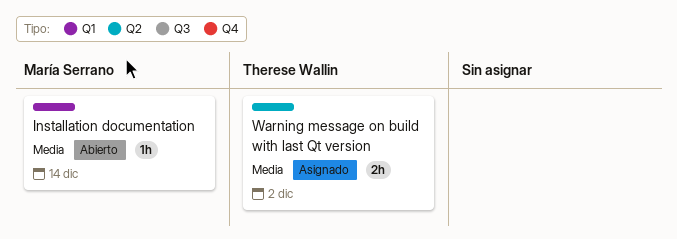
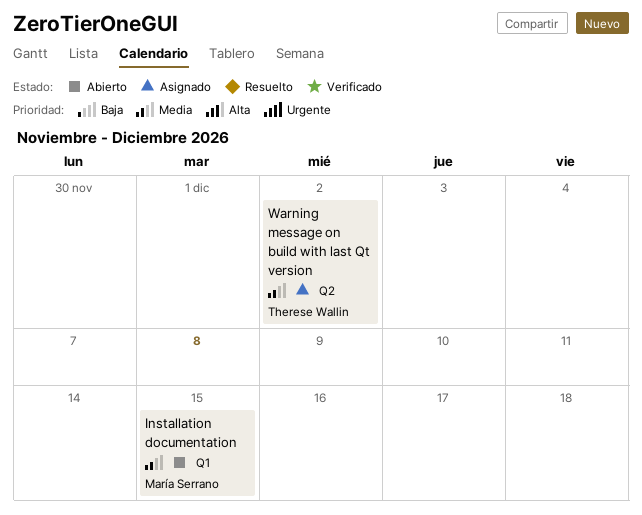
Installation documentation, due: Dec 14 -> Dec 15

